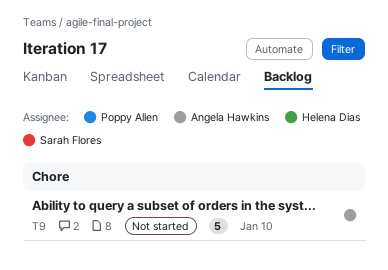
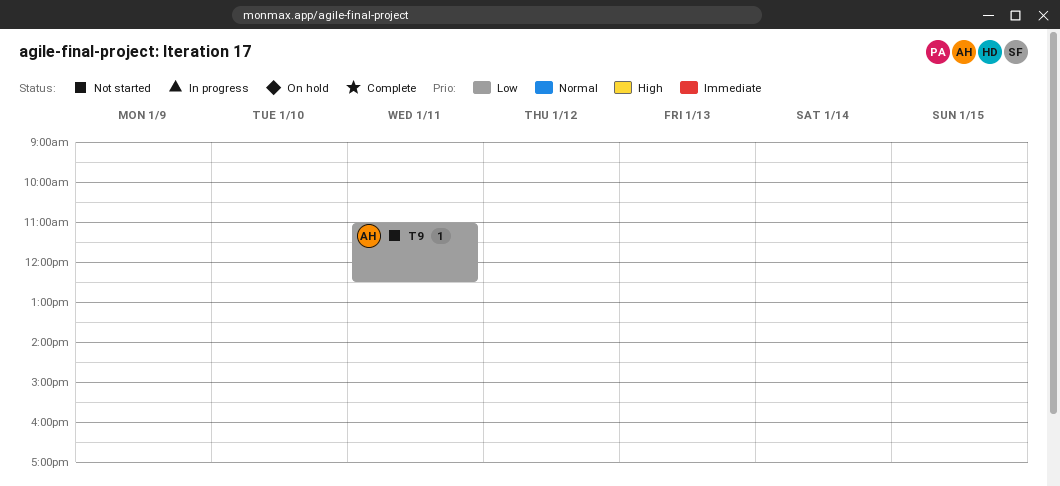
T9, estimate: 5 -> 1
T9, day: Jan 10 -> Jan 11

